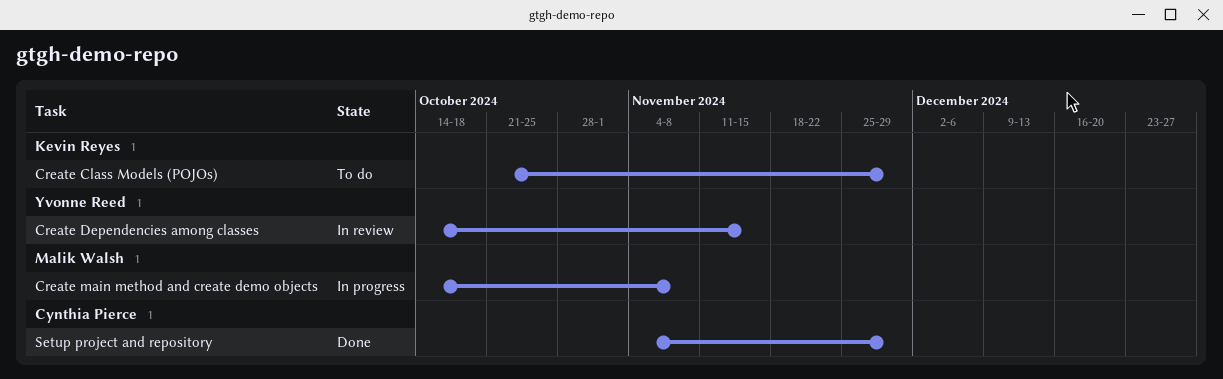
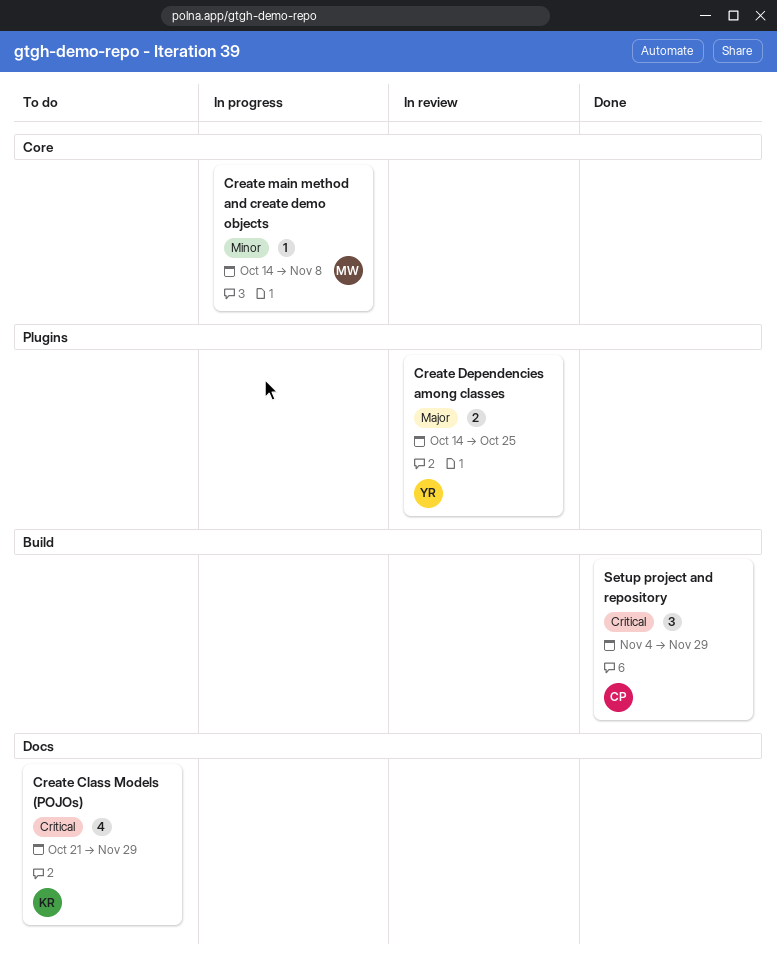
Create Dependencies among classes, due: Nov 15 -> Oct 25

